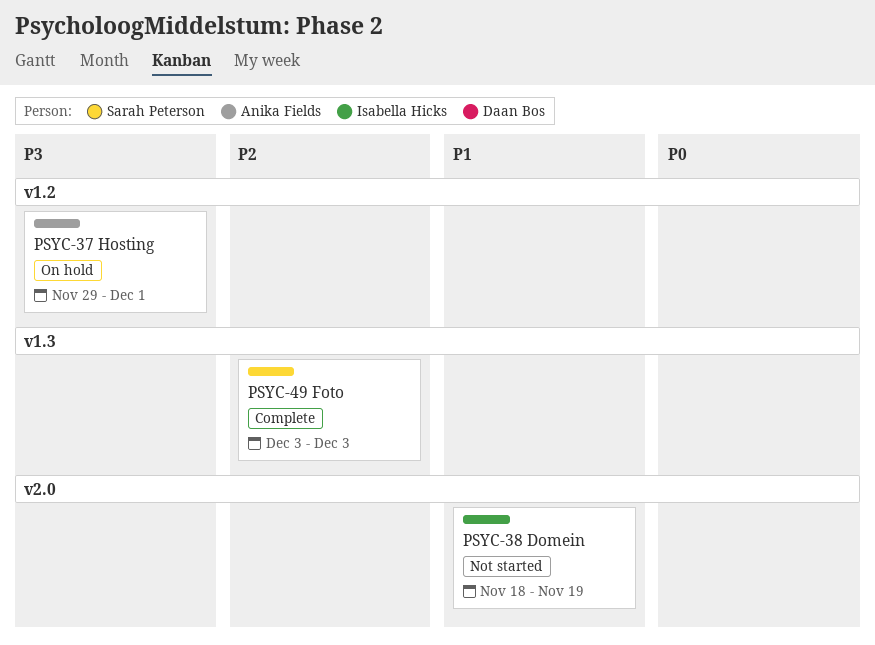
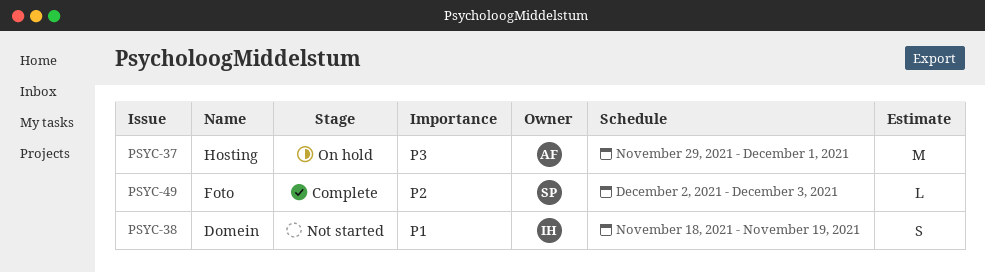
PSYC-49, start: Dec 3 -> Dec 2

